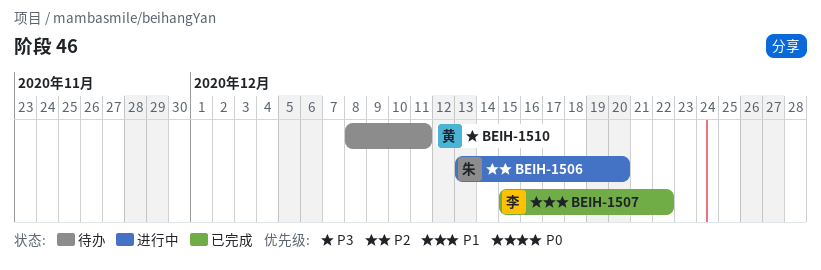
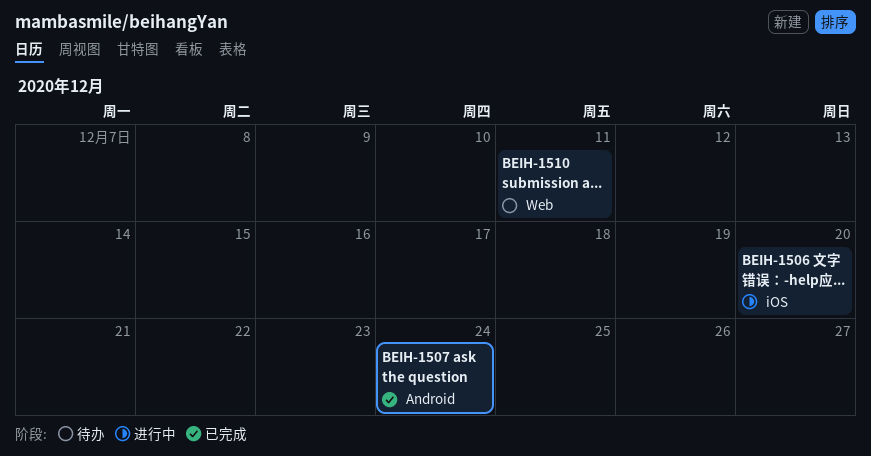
BEIH-1507, due: Dec 22 -> Dec 24

